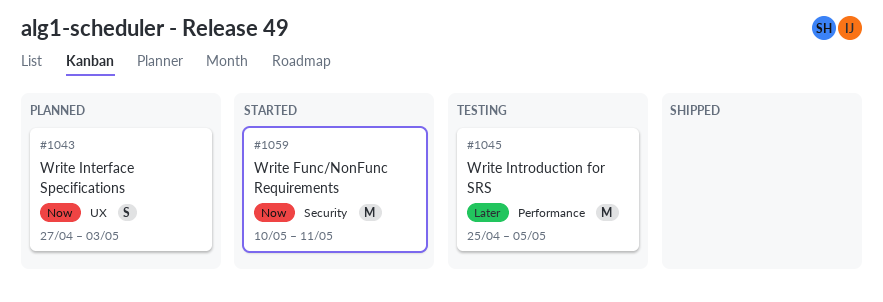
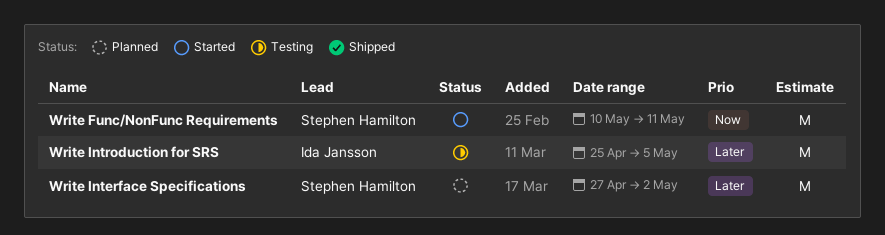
Write Interface Specifications, priority: Now -> Later
Write Interface Specifications, estimate: S -> M
Write Interface Specifications, due: May 3 -> May 2

